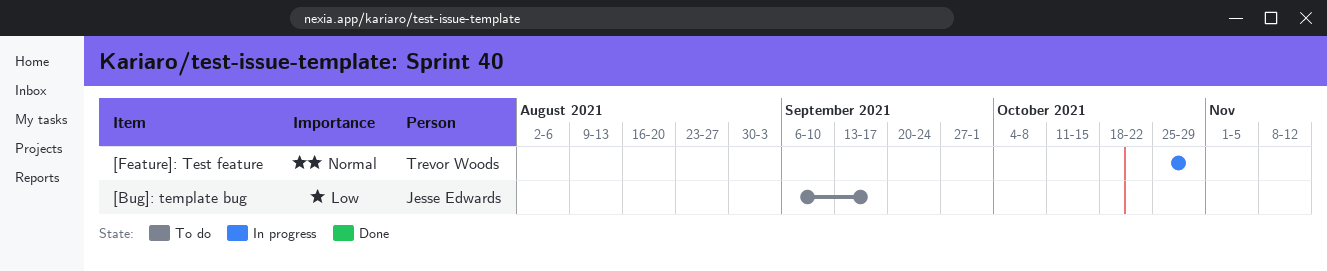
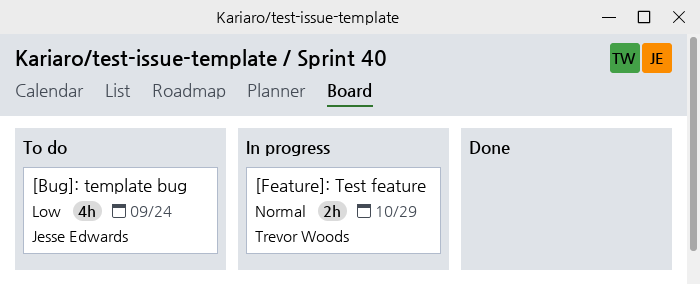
[Bug]: template bug, due: Sep 17 -> Sep 24

